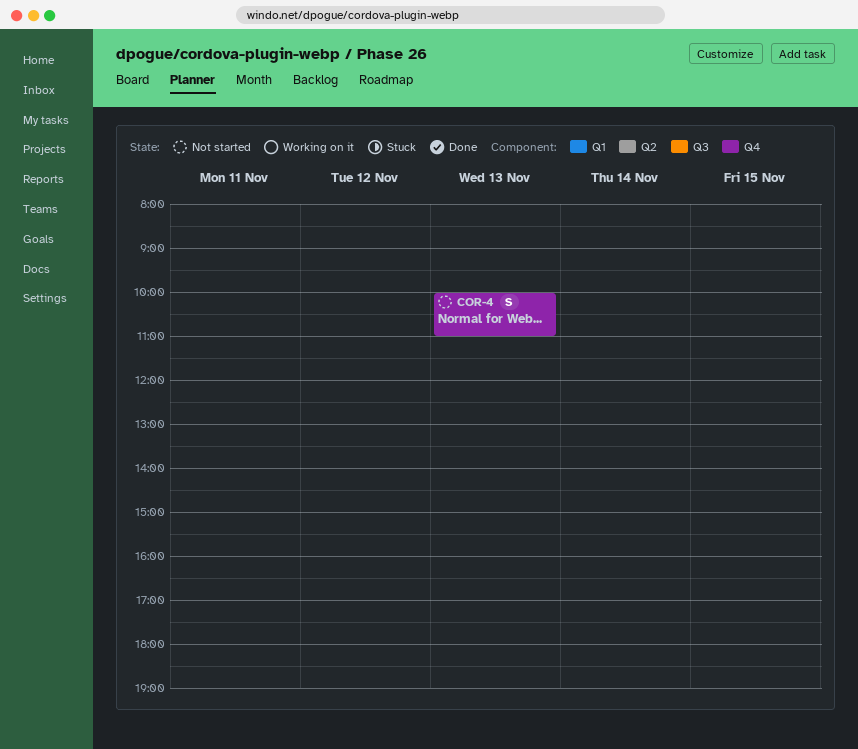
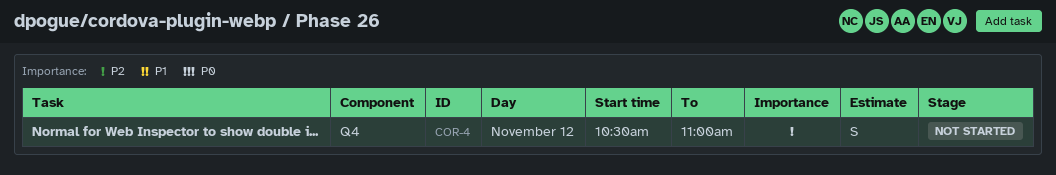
COR-4, day: Nov 13 -> Nov 12
COR-4, begins: 10:00 -> 10:30

